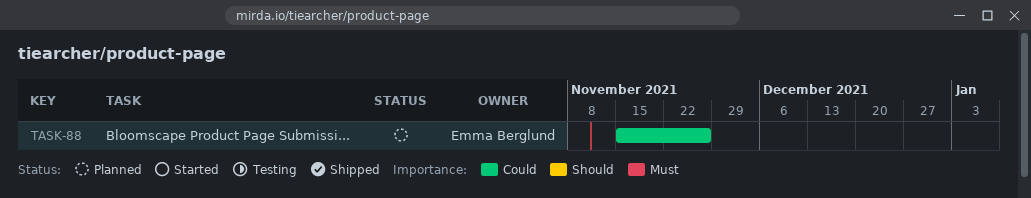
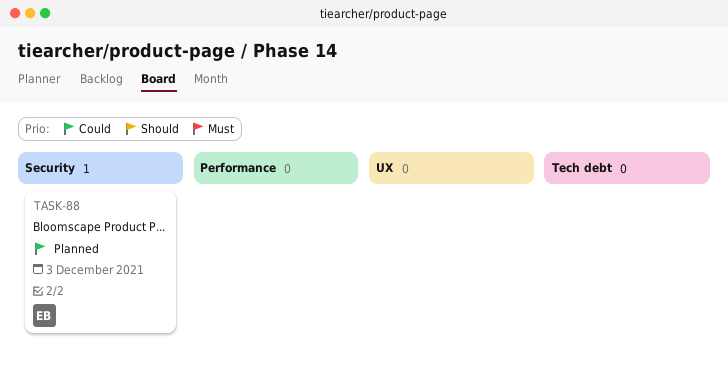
TASK-88, due: Nov 26 -> Dec 3

